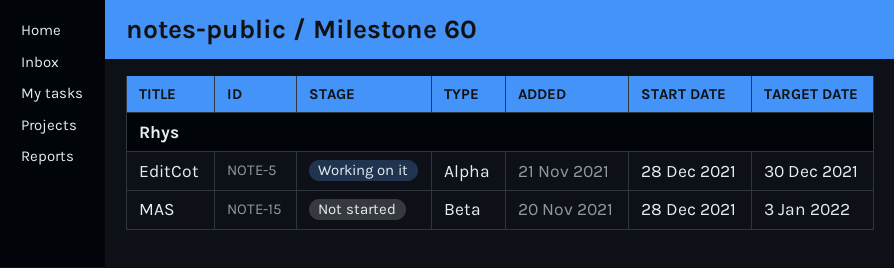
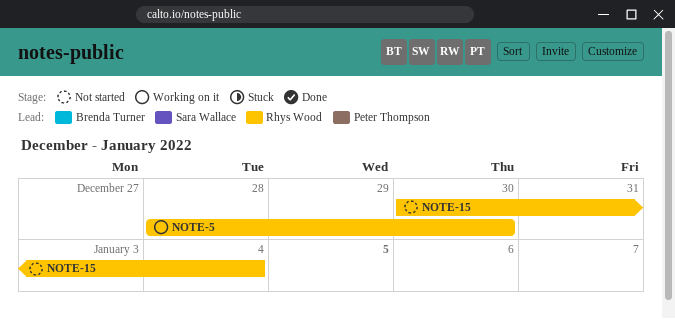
NOTE-15, start: Dec 28 -> Dec 30
NOTE-15, due: Jan 3 -> Jan 4

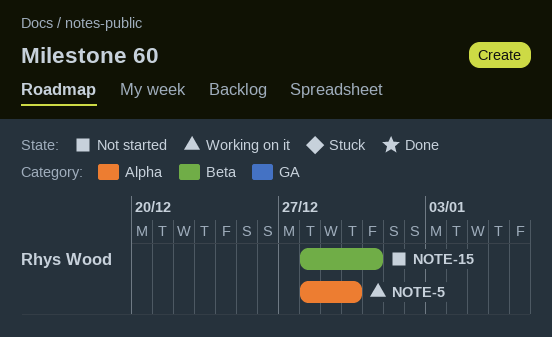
NOTE-15, start: Dec 30 -> Dec 28
NOTE-15, due: Jan 4 -> Dec 31

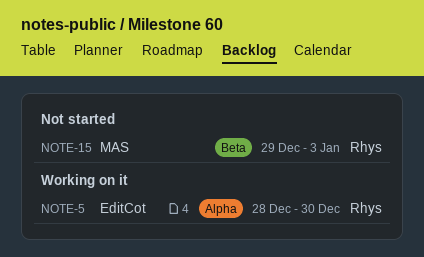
NOTE-15, start: Dec 28 -> Dec 29
NOTE-15, due: Dec 31 -> Jan 3

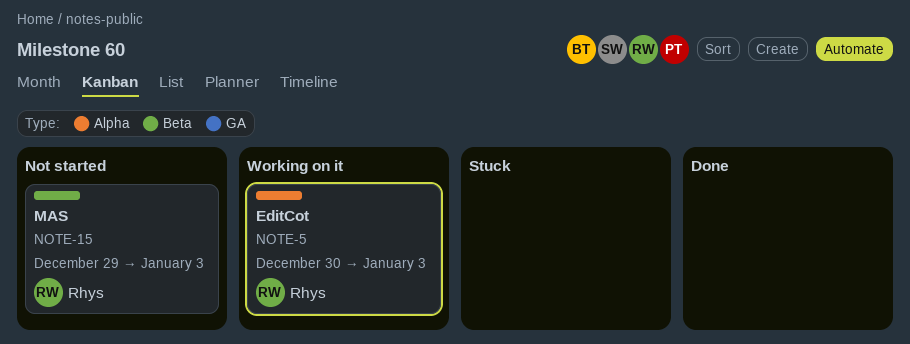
NOTE-5, start: Dec 28 -> Dec 30
NOTE-5, due: Dec 30 -> Jan 3

